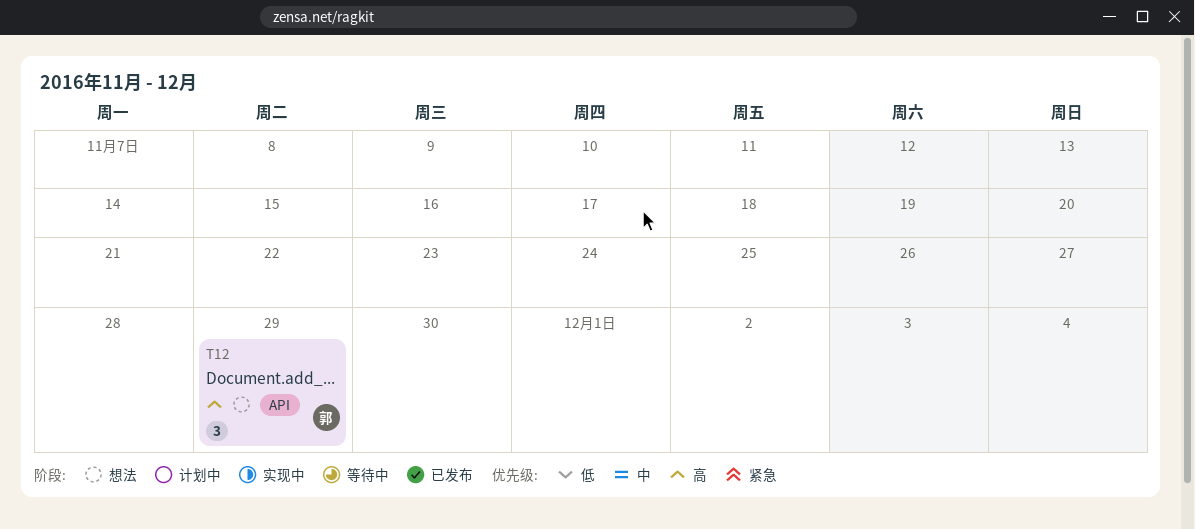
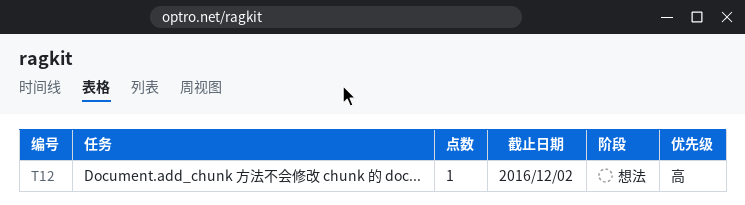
T12, estimate: 3 -> 1
T12, due: Nov 29 -> Dec 2

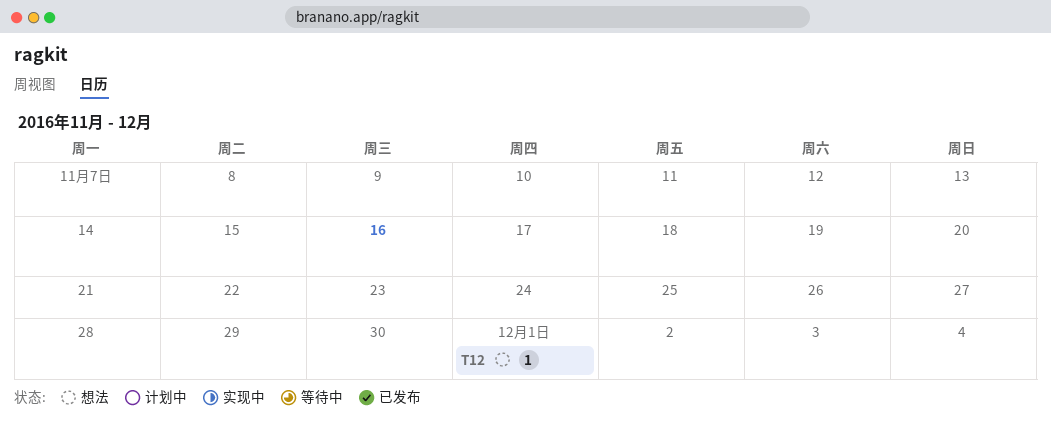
T12, due: Dec 2 -> Dec 1

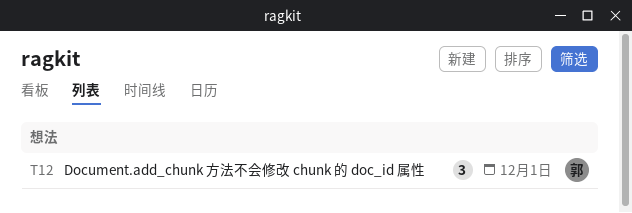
T12, estimate: 1 -> 3

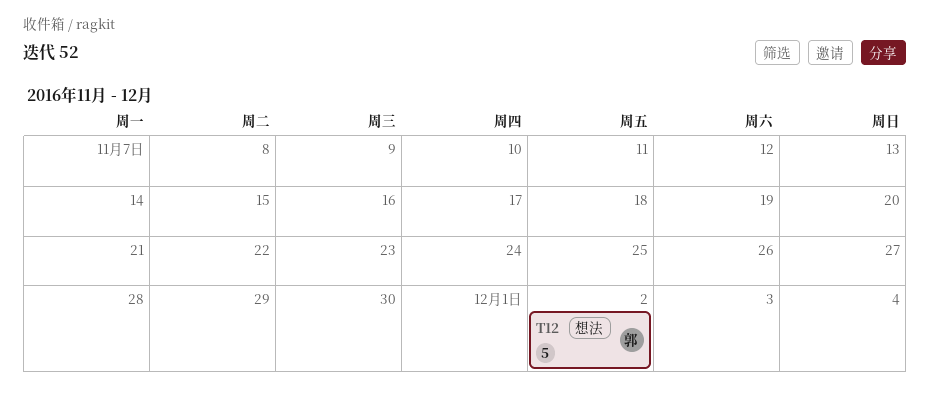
T12, estimate: 3 -> 5
T12, due: Dec 1 -> Dec 2

